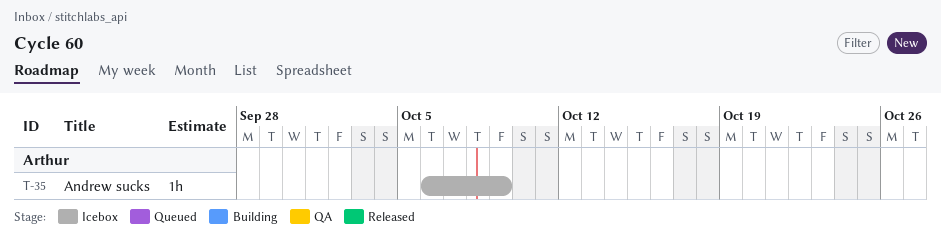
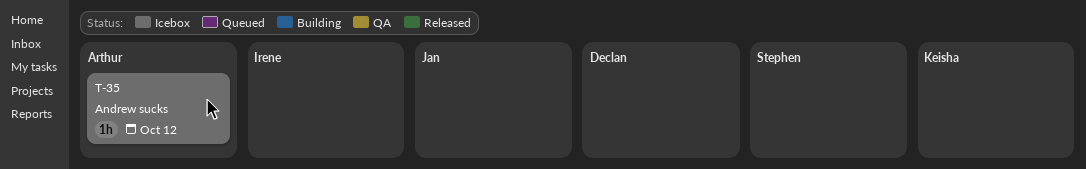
T-35, due: Oct 9 -> Oct 12

